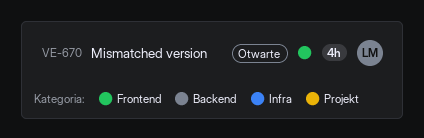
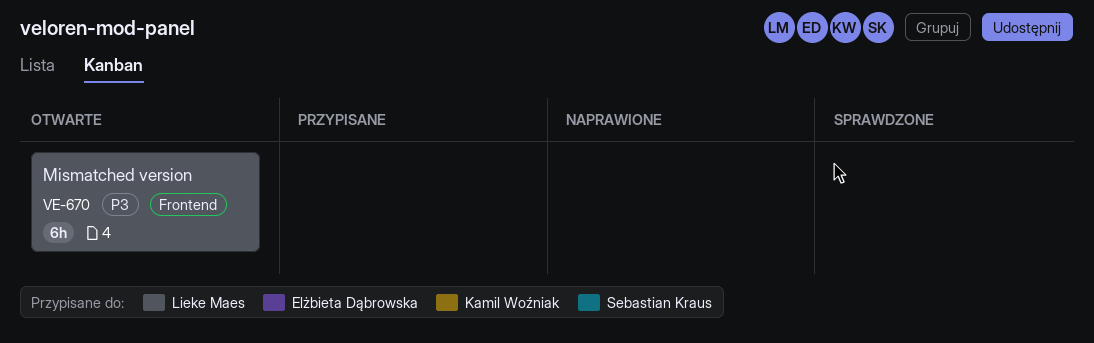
VE-670, estimate: 4h -> 6h

